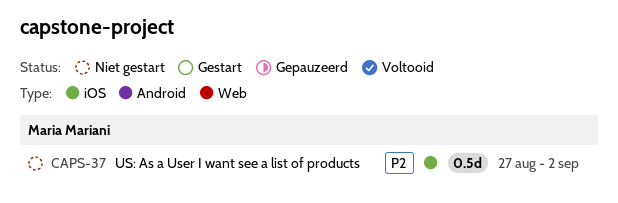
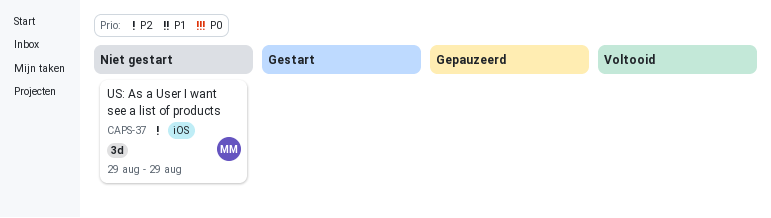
CAPS-37, estimate: 0.5d -> 3d
CAPS-37, start: Aug 27 -> Aug 29
CAPS-37, due: Sep 2 -> Aug 29

